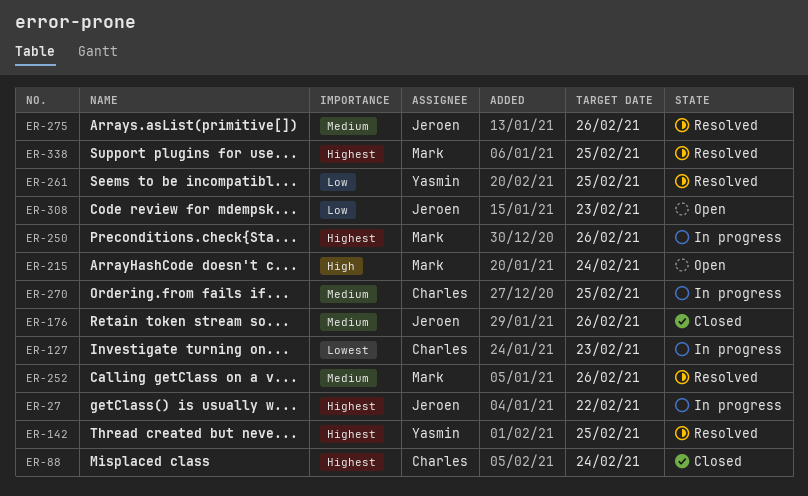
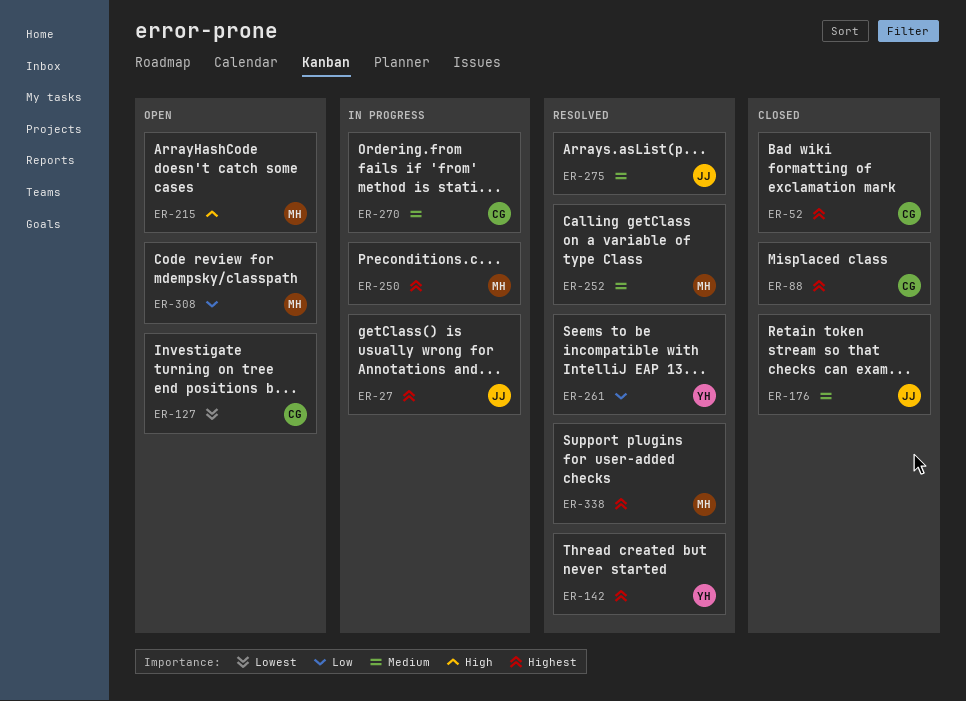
ER-52: none -> present
ER-127, status: In progress -> Open
ER-308, owner: Jeroen -> Mark

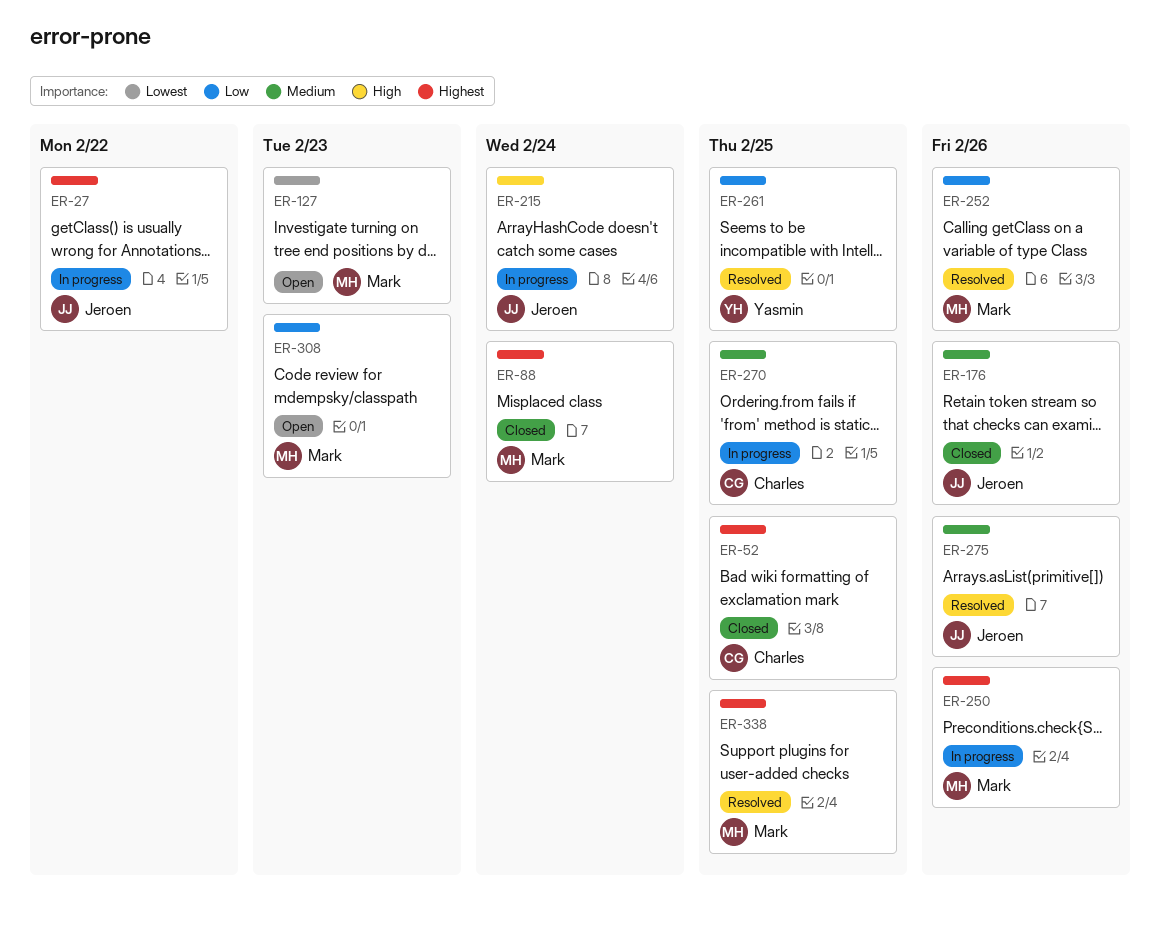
ER-88, owner: Charles -> Mark
ER-127, owner: Charles -> Mark
ER-142: present -> none
ER-215, status: Open -> In progress
ER-215, owner: Mark -> Jeroen
ER-252, priority: Medium -> Low

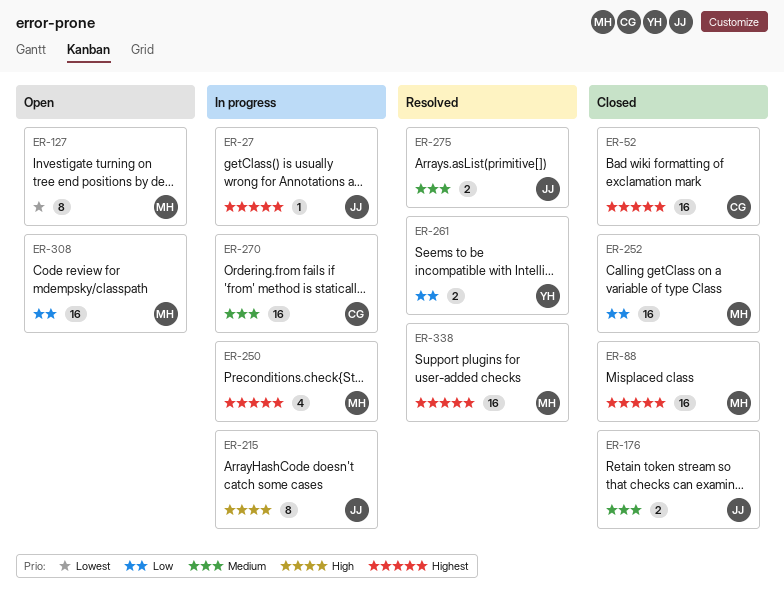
ER-252, status: Resolved -> Closed

